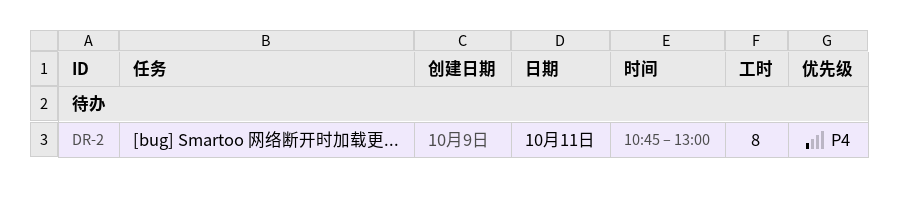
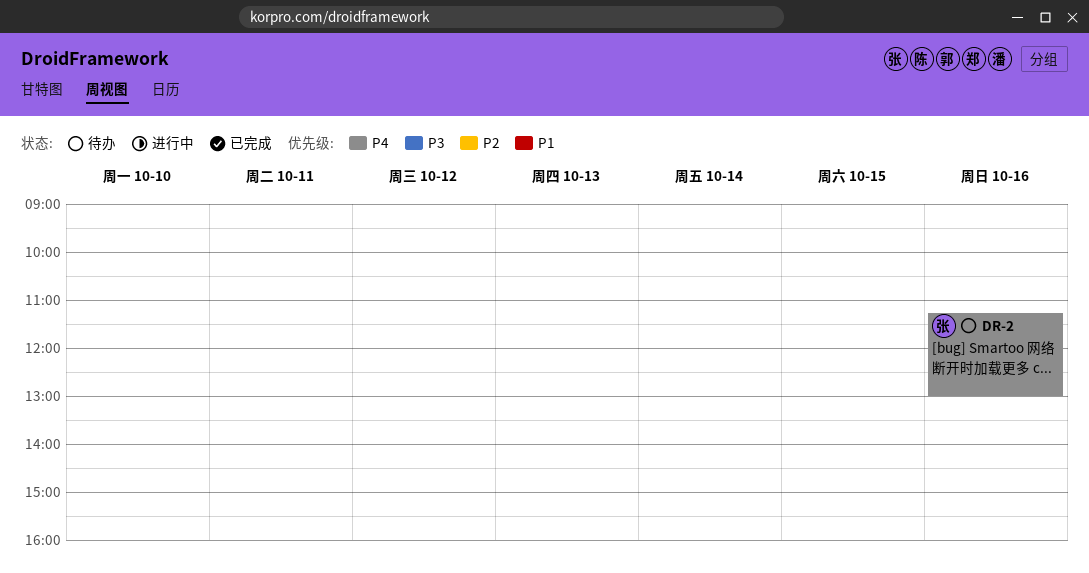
DR-2, day: Oct 11 -> Oct 16
DR-2, begins: 10:45 -> 11:15

